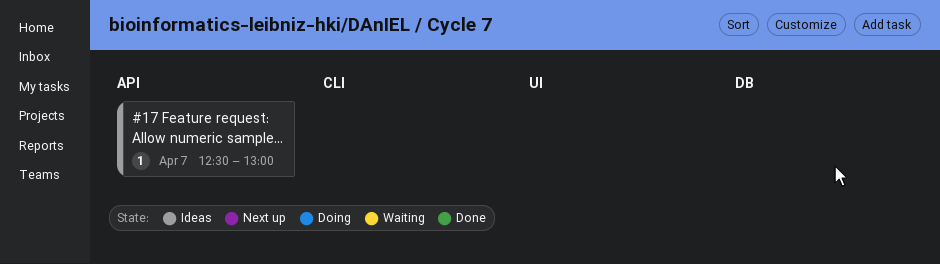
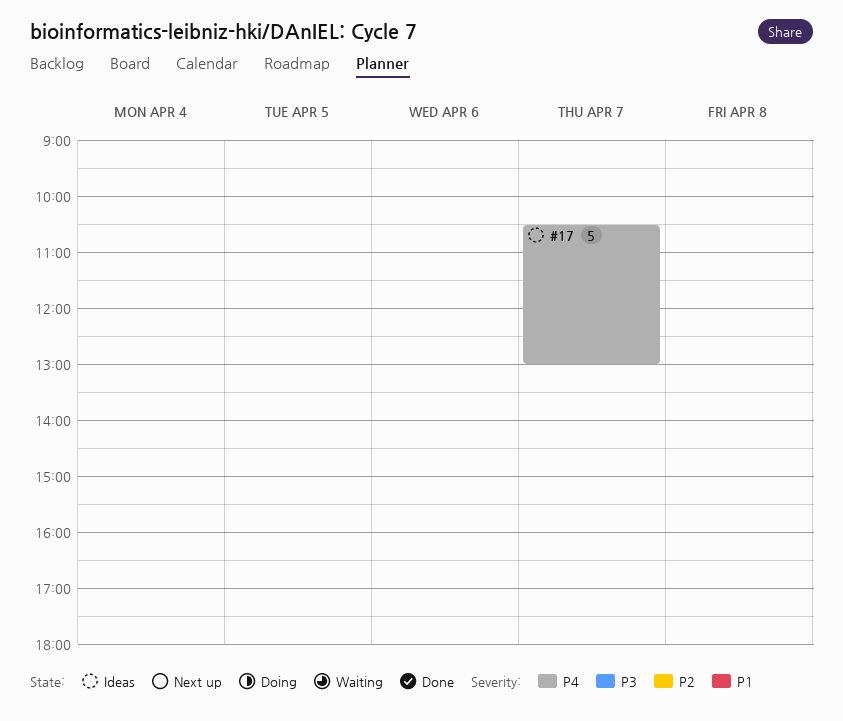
#17, estimate: 1 -> 5
#17, begins: 12:30 -> 10:30

